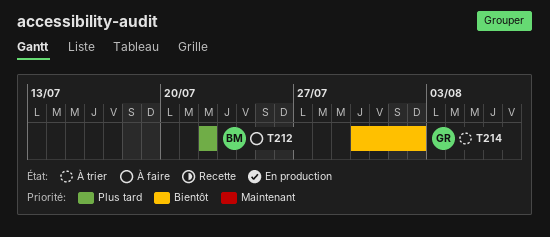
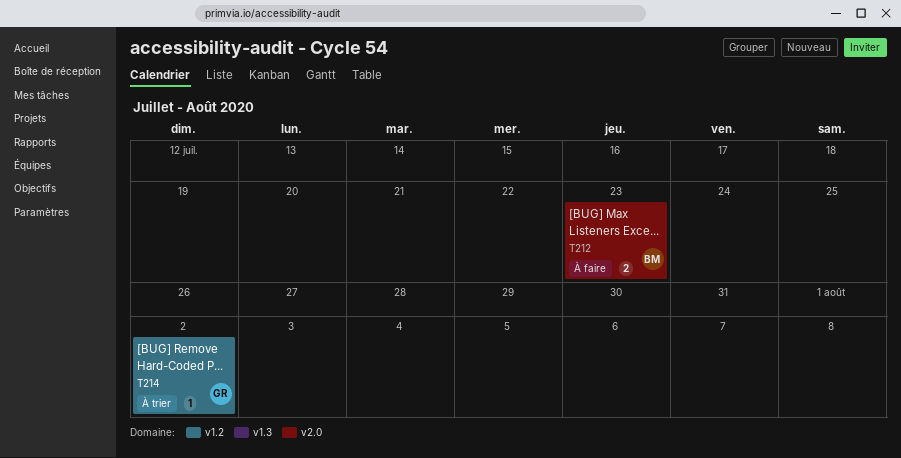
T212, due: Jul 22 -> Jul 23

